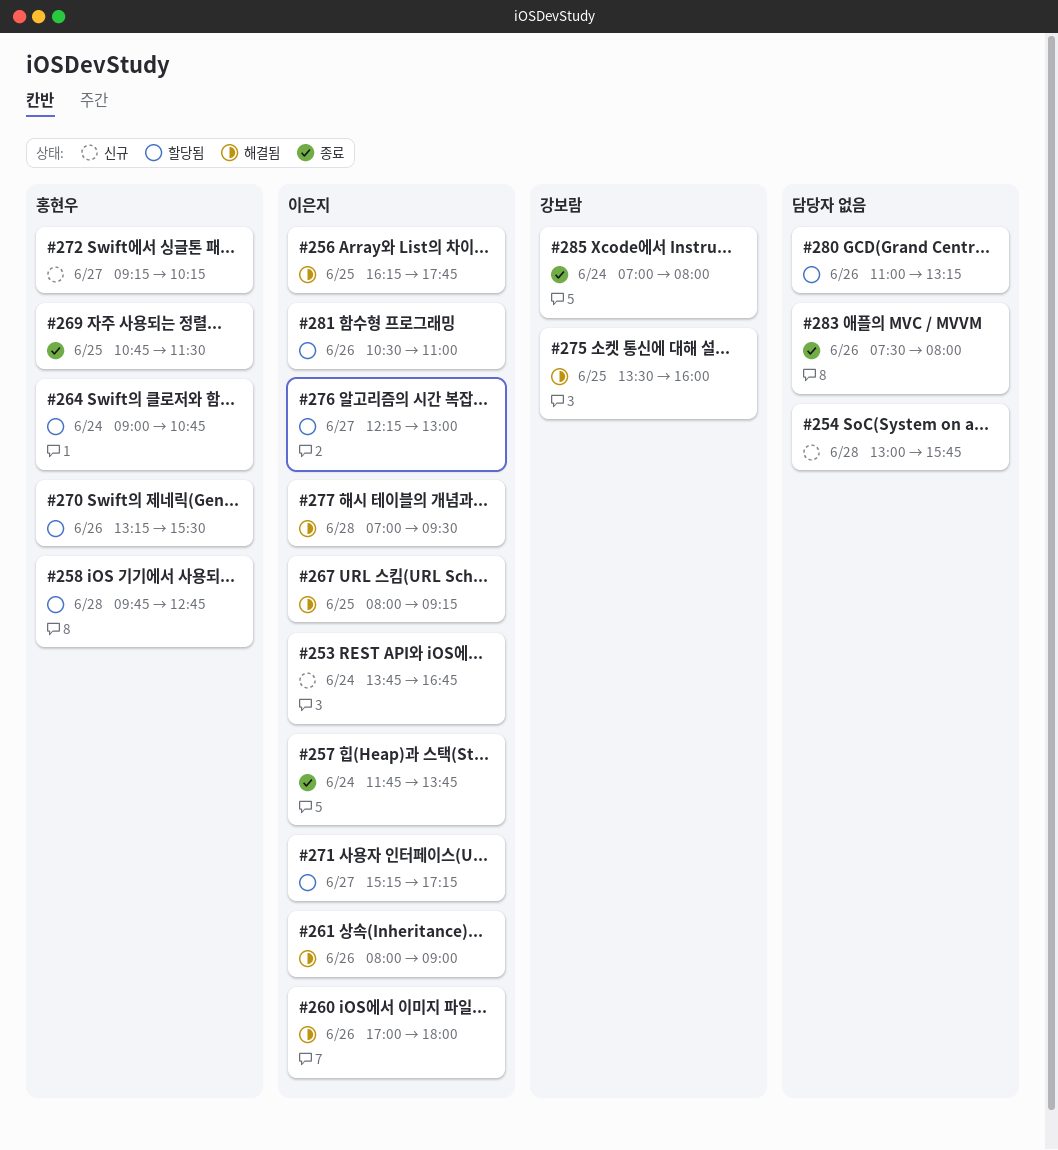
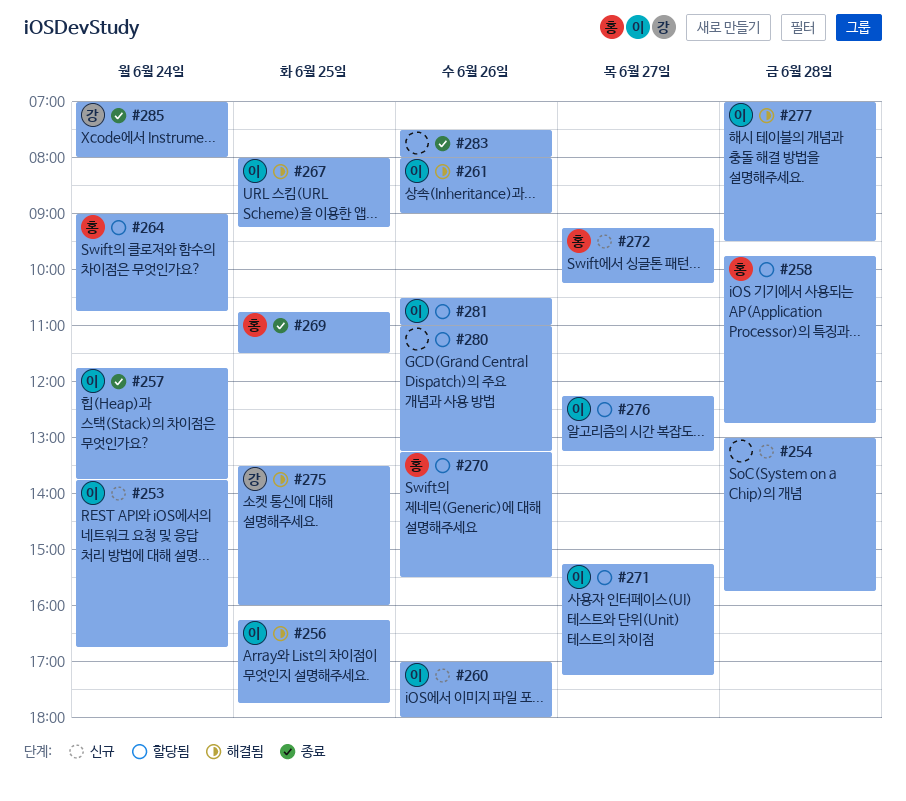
#260, status: 해결됨 -> 신규
#276, ends: 13:00 -> 13:15

